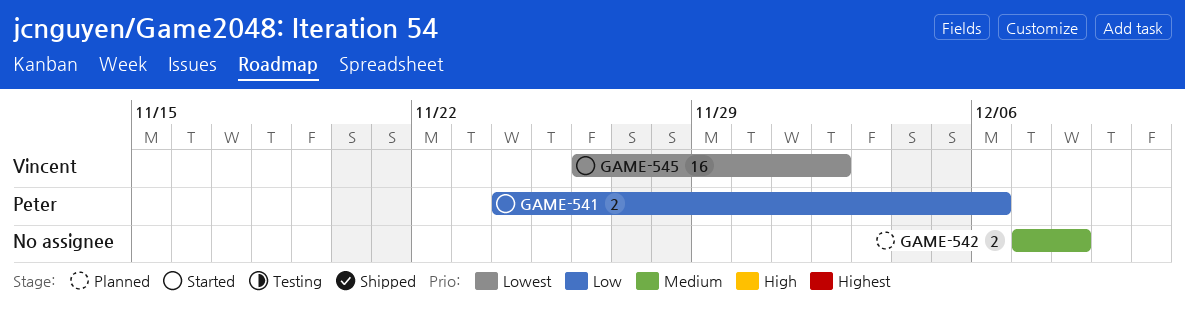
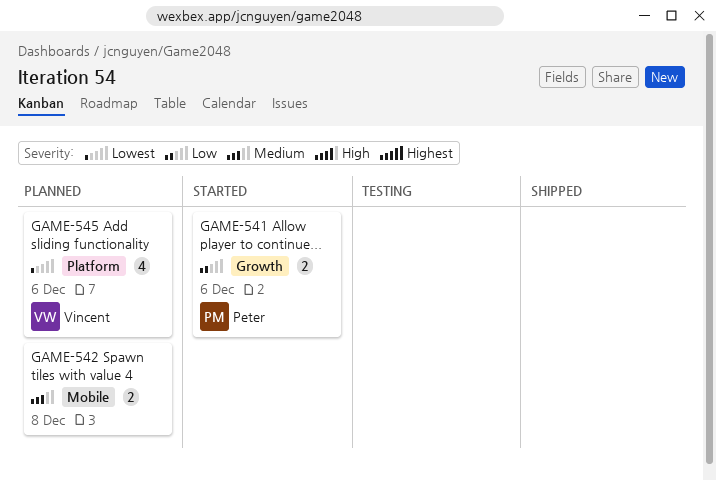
GAME-545, status: Started -> Planned
GAME-545, estimate: 16 -> 4
GAME-545, due: Dec 2 -> Dec 6

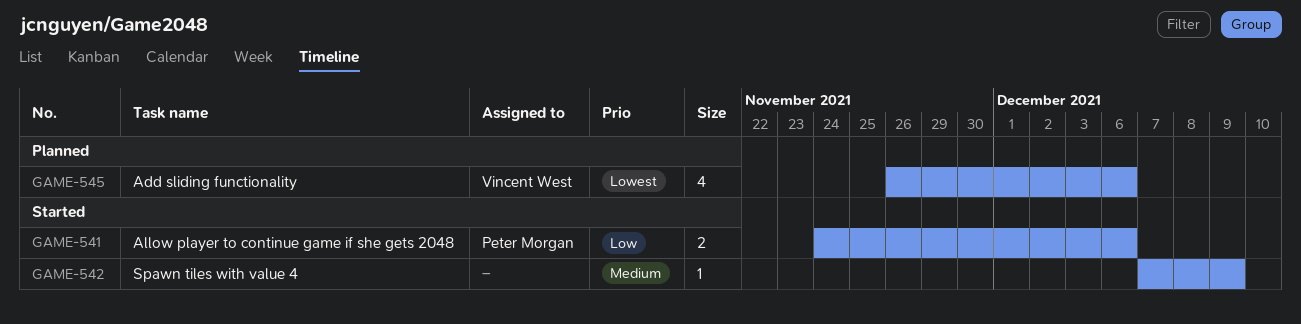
GAME-542, status: Planned -> Started
GAME-542, estimate: 2 -> 1
GAME-542, due: Dec 8 -> Dec 9

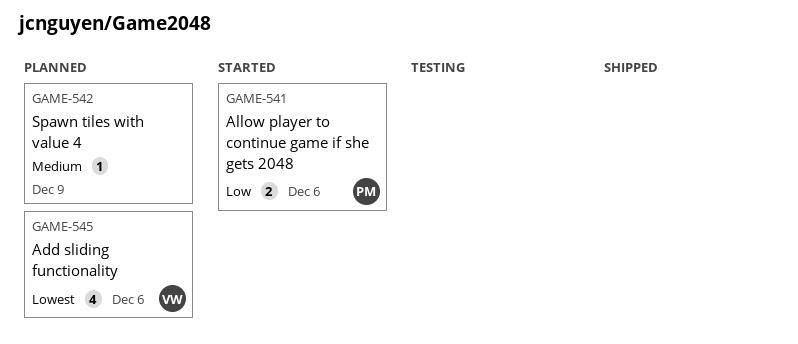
GAME-542, status: Started -> Planned

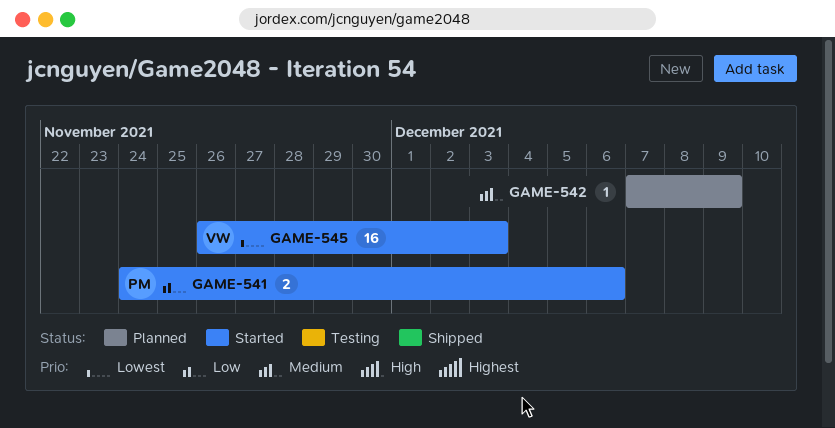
GAME-545, status: Planned -> Started
GAME-545, estimate: 4 -> 16
GAME-545, due: Dec 6 -> Dec 3

